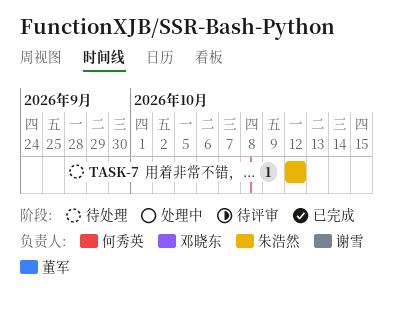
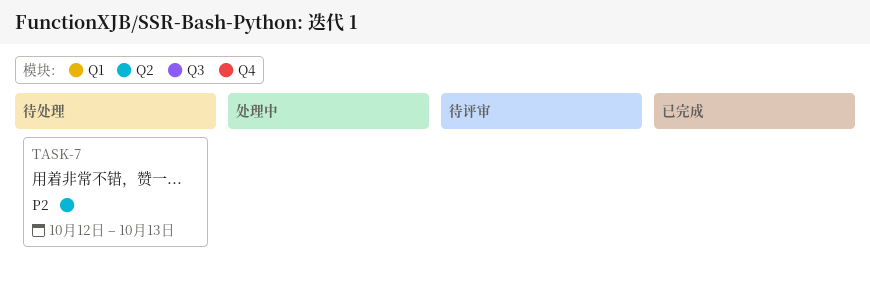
TASK-7, due: Oct 12 -> Oct 13

